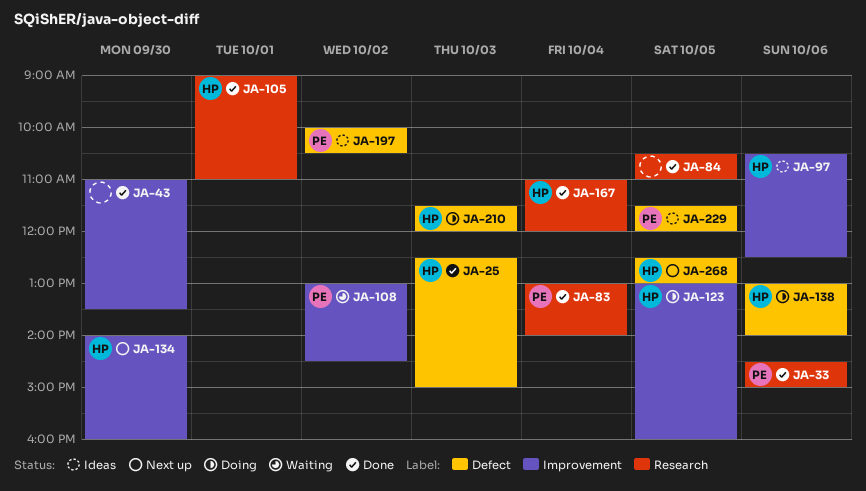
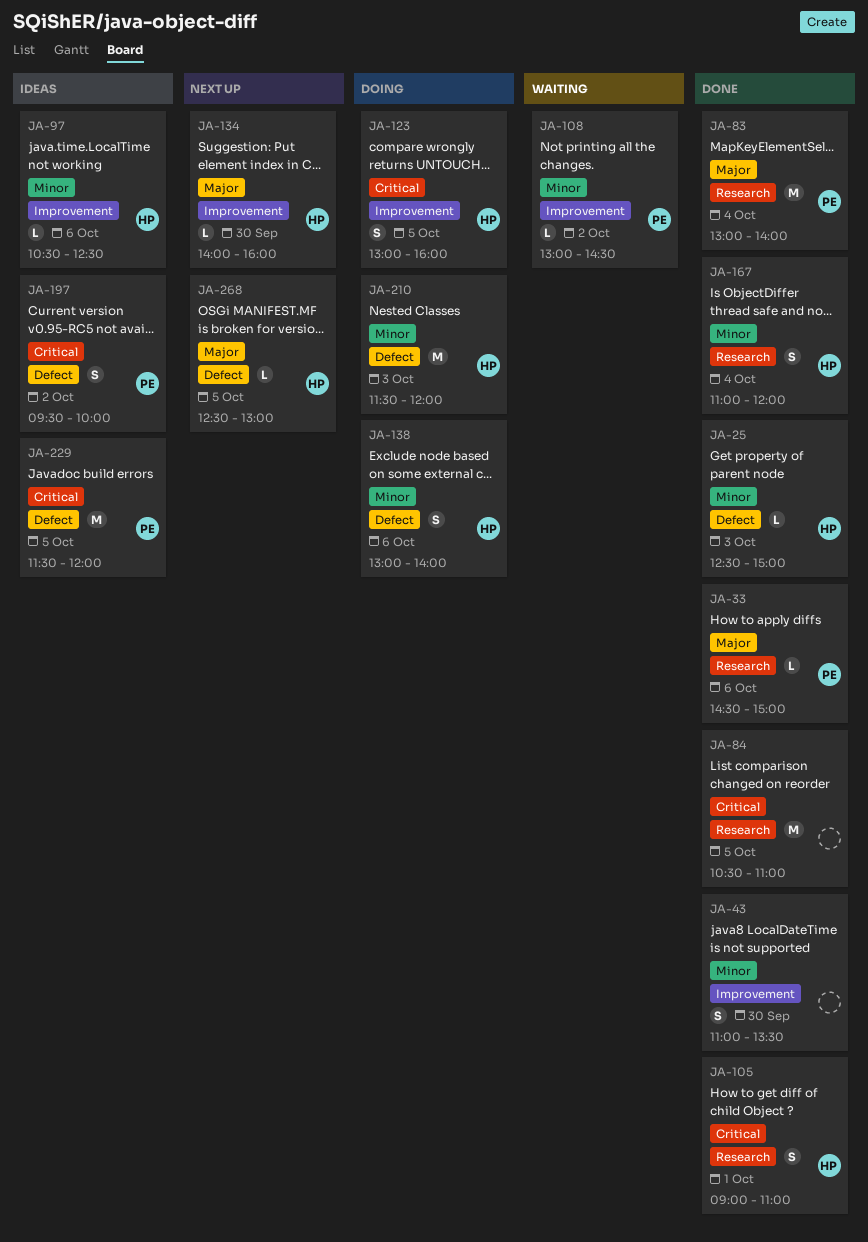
JA-197, begins: 10:00 -> 09:30
JA-197, ends: 10:30 -> 10:00

